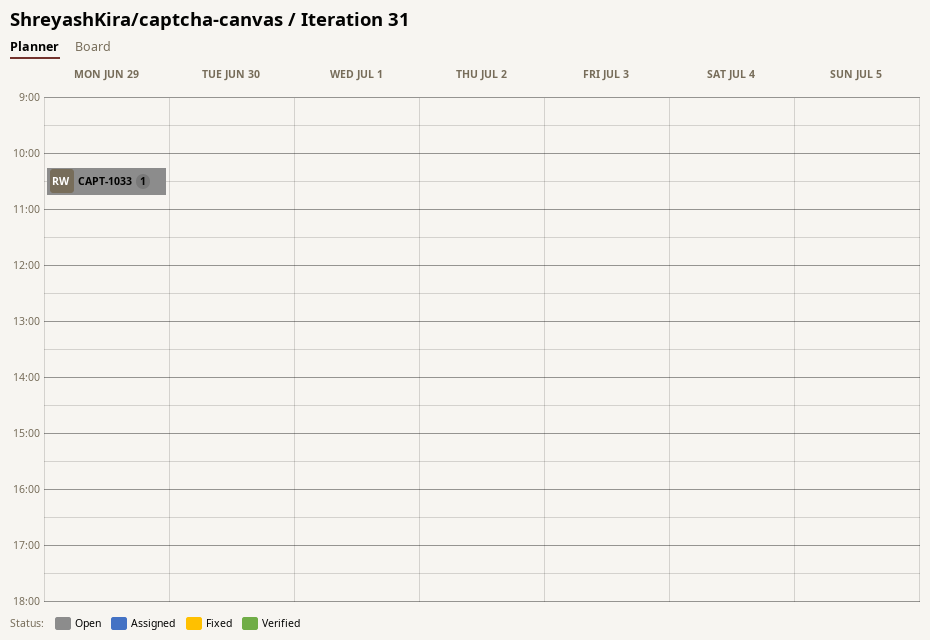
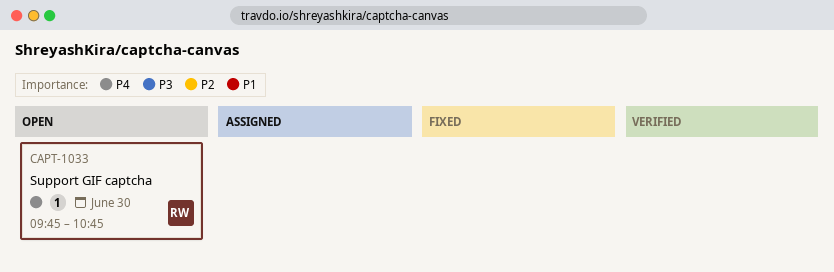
CAPT-1033, day: Jun 29 -> Jun 30
CAPT-1033, begins: 10:15 -> 09:45

